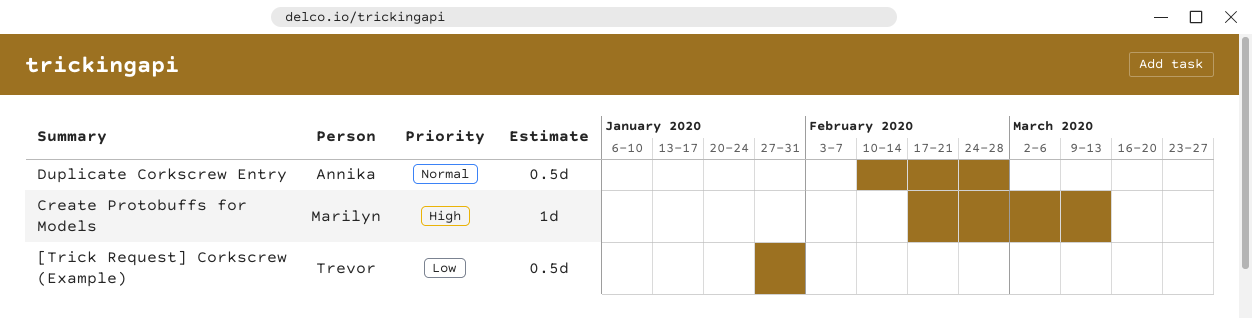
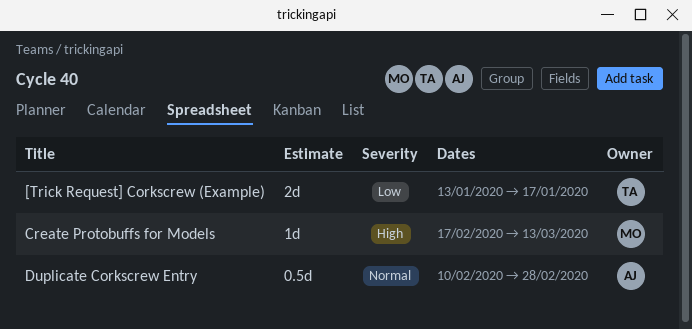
[Trick Request] Corkscrew (Example), estimate: 0.5d -> 2d
[Trick Request] Corkscrew (Example), start: Jan 27 -> Jan 13
[Trick Request] Corkscrew (Example), due: Jan 31 -> Jan 17

